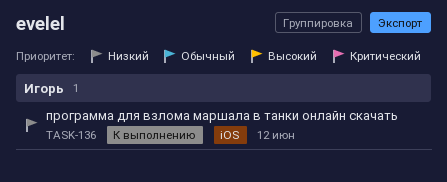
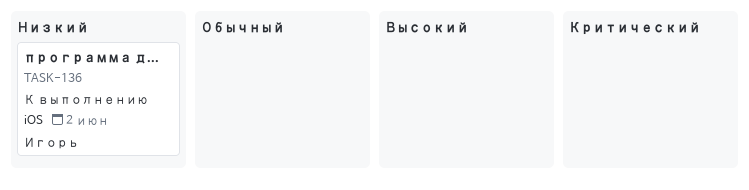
TASK-136, due: Jun 12 -> Jun 2

